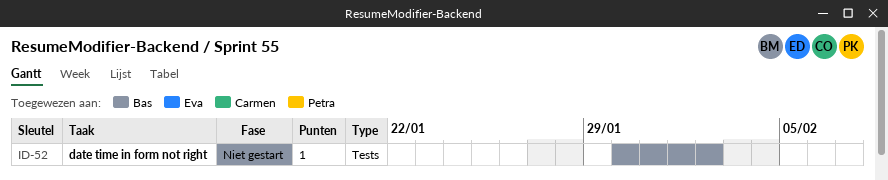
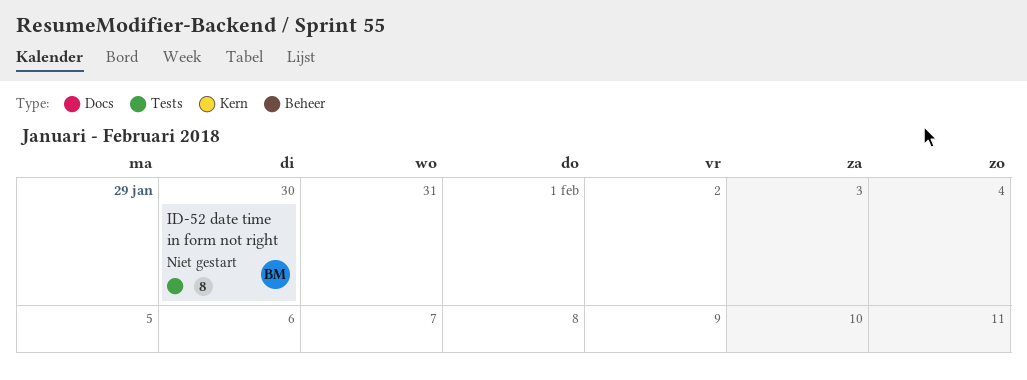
ID-52, estimate: 1 -> 8
ID-52, due: Feb 2 -> Jan 30

